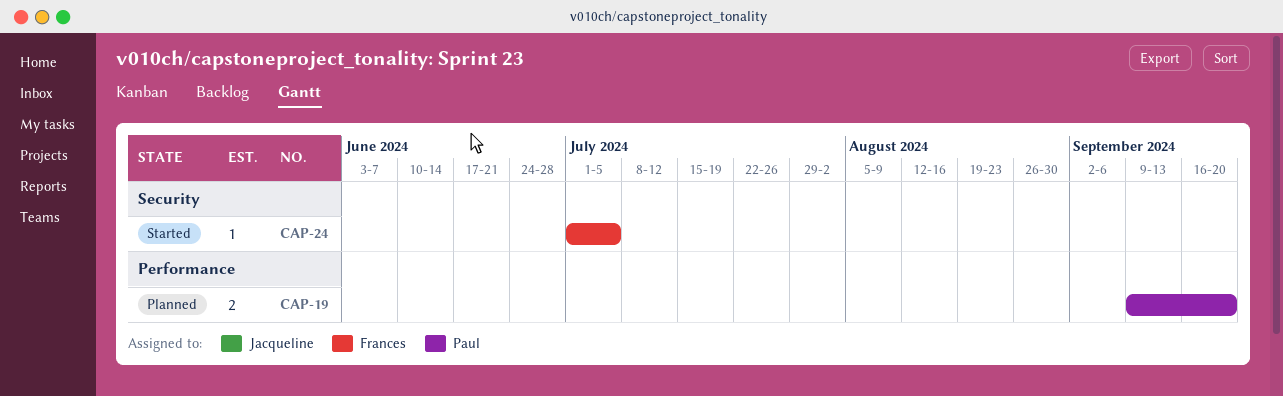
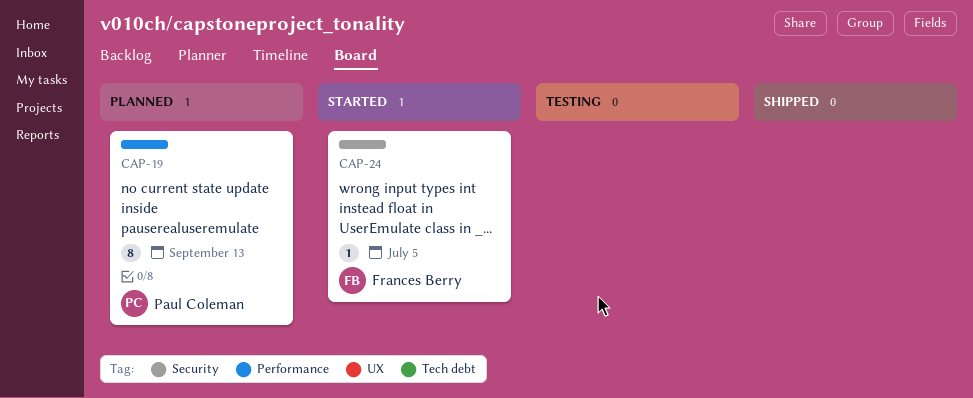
CAP-19, estimate: 2 -> 8
CAP-19, due: Sep 20 -> Sep 13

